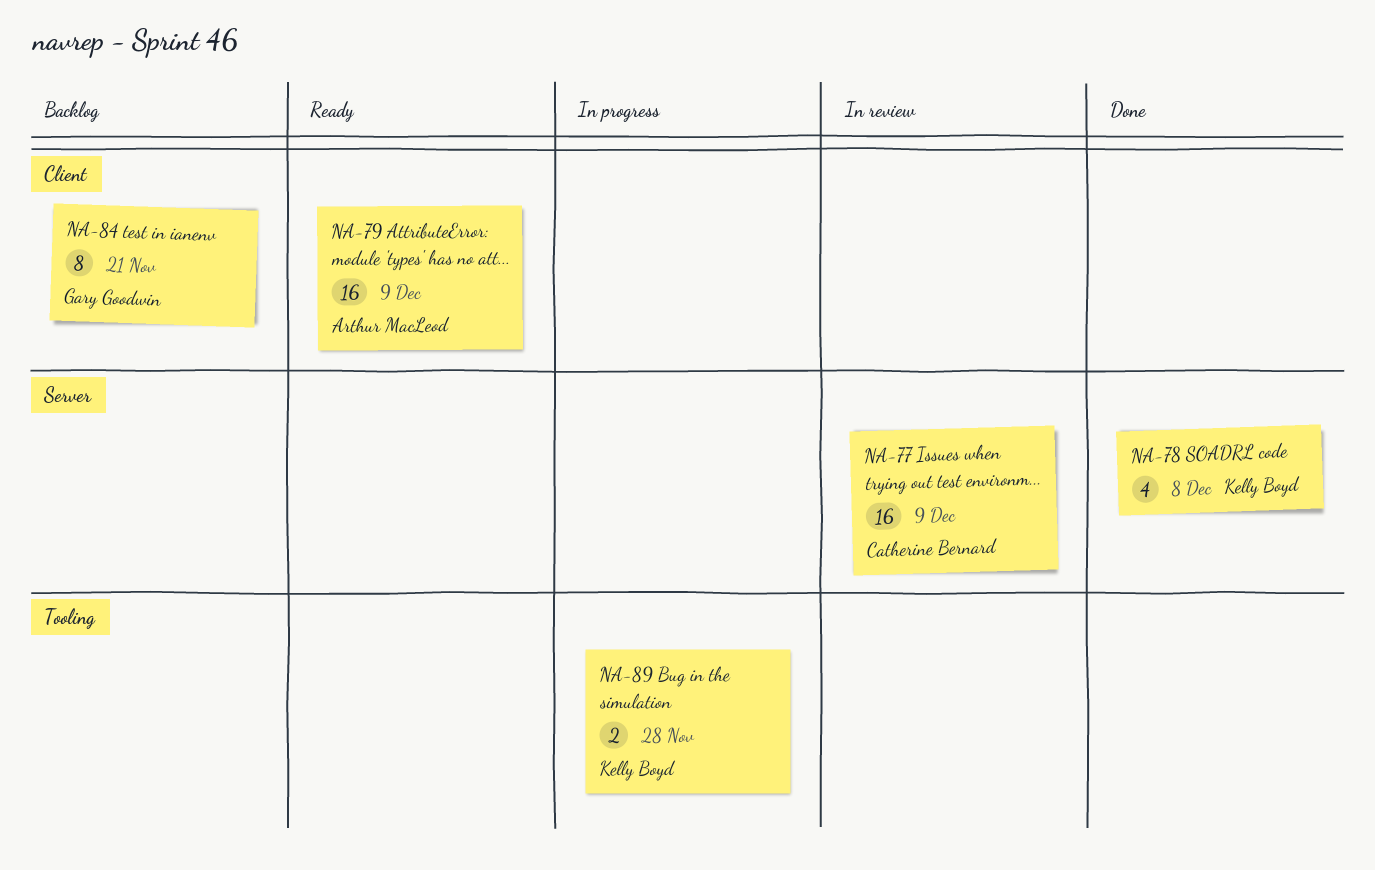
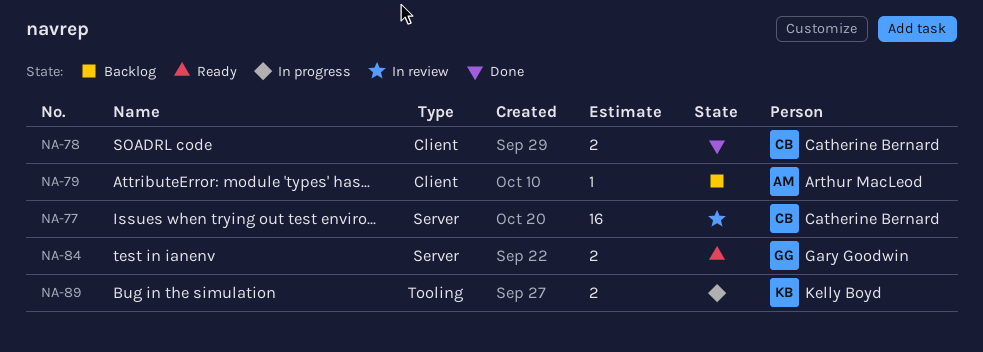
NA-78, owner: Kelly Boyd -> Catherine Bernard
NA-78, label: Server -> Client
NA-78, estimate: 4 -> 2
NA-79, status: Ready -> Backlog
NA-79, estimate: 16 -> 1
NA-84, status: Backlog -> Ready
NA-84, label: Client -> Server
NA-84, estimate: 8 -> 2

